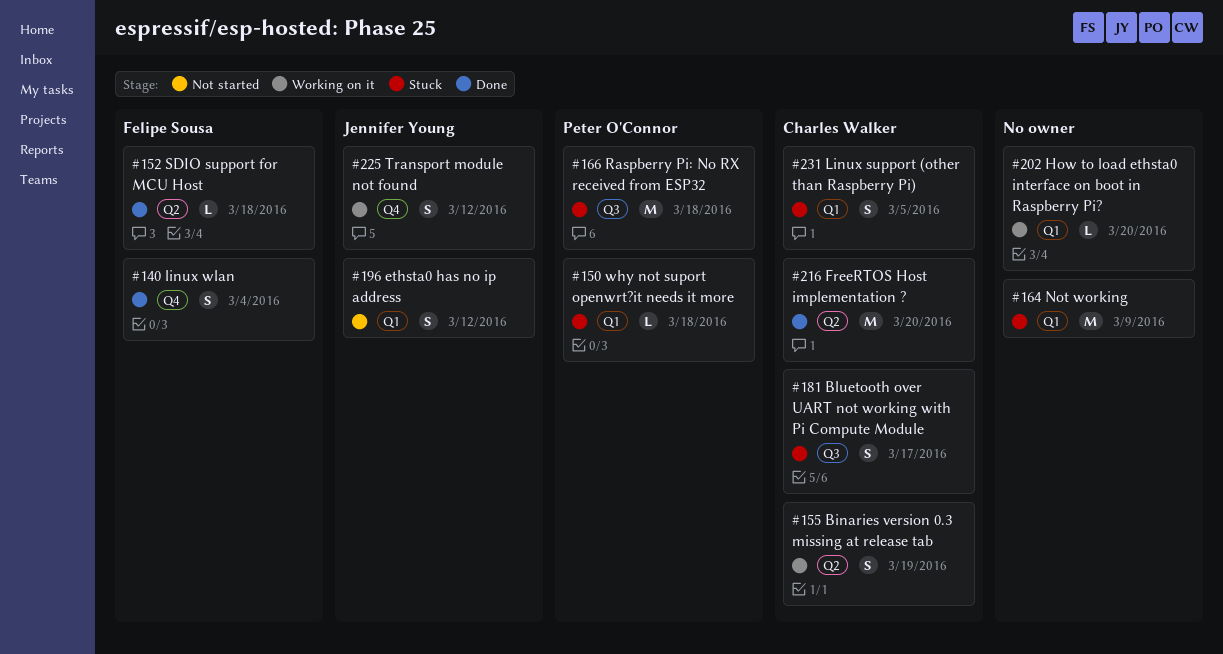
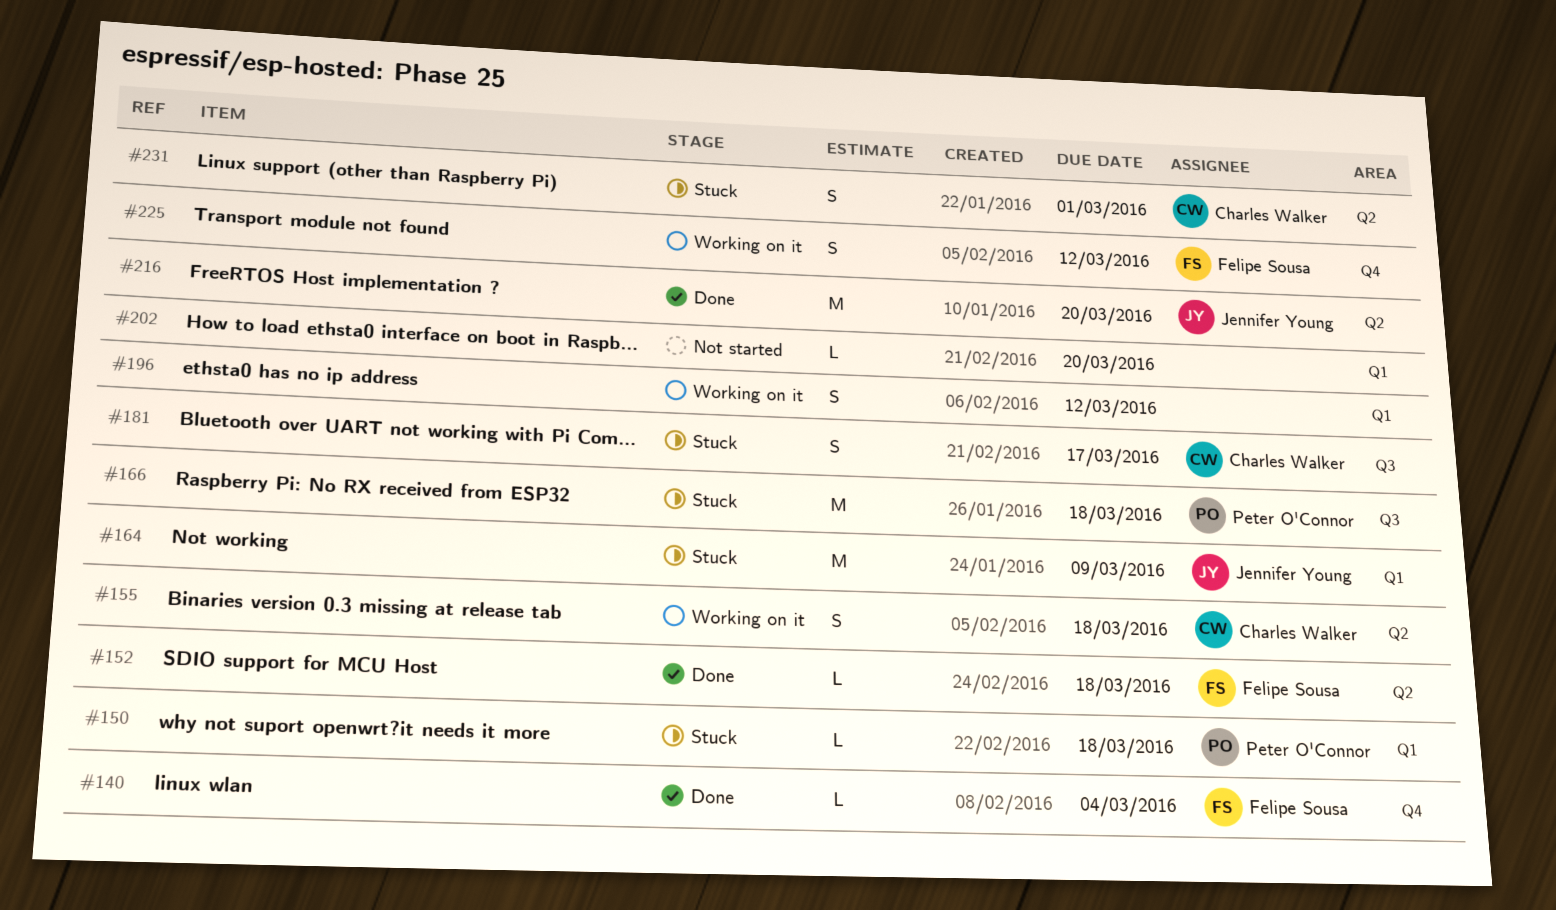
#140, estimate: S -> L
#155, due: Mar 19 -> Mar 18
#164, owner: none -> Jennifer Young
#196, status: Not started -> Working on it
#196, owner: Jennifer Young -> none
#202, status: Working on it -> Not started
#216, owner: Charles Walker -> Jennifer Young
#225, owner: Jennifer Young -> Felipe Sousa
#231, label: Q1 -> Q2
#231, due: Mar 5 -> Mar 1

